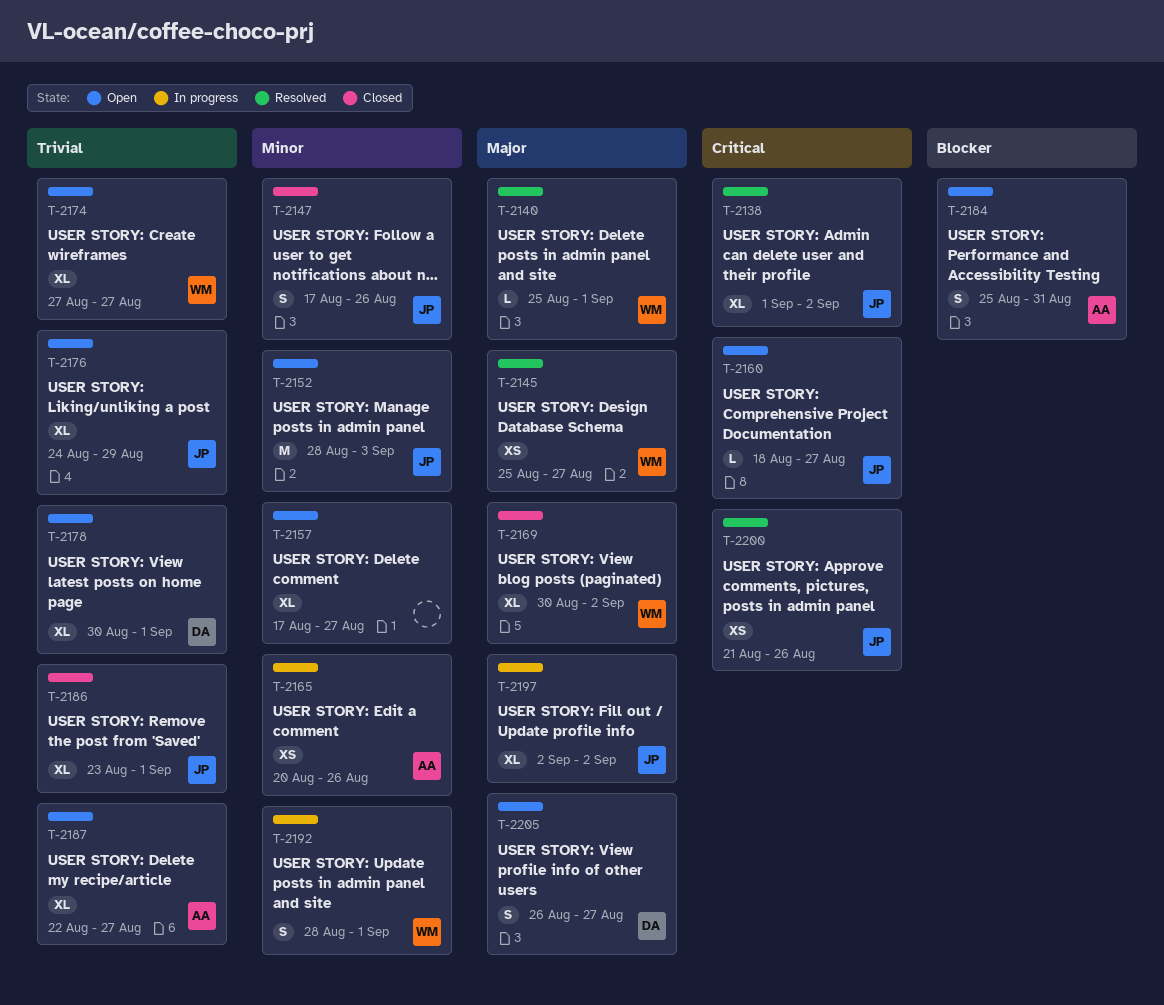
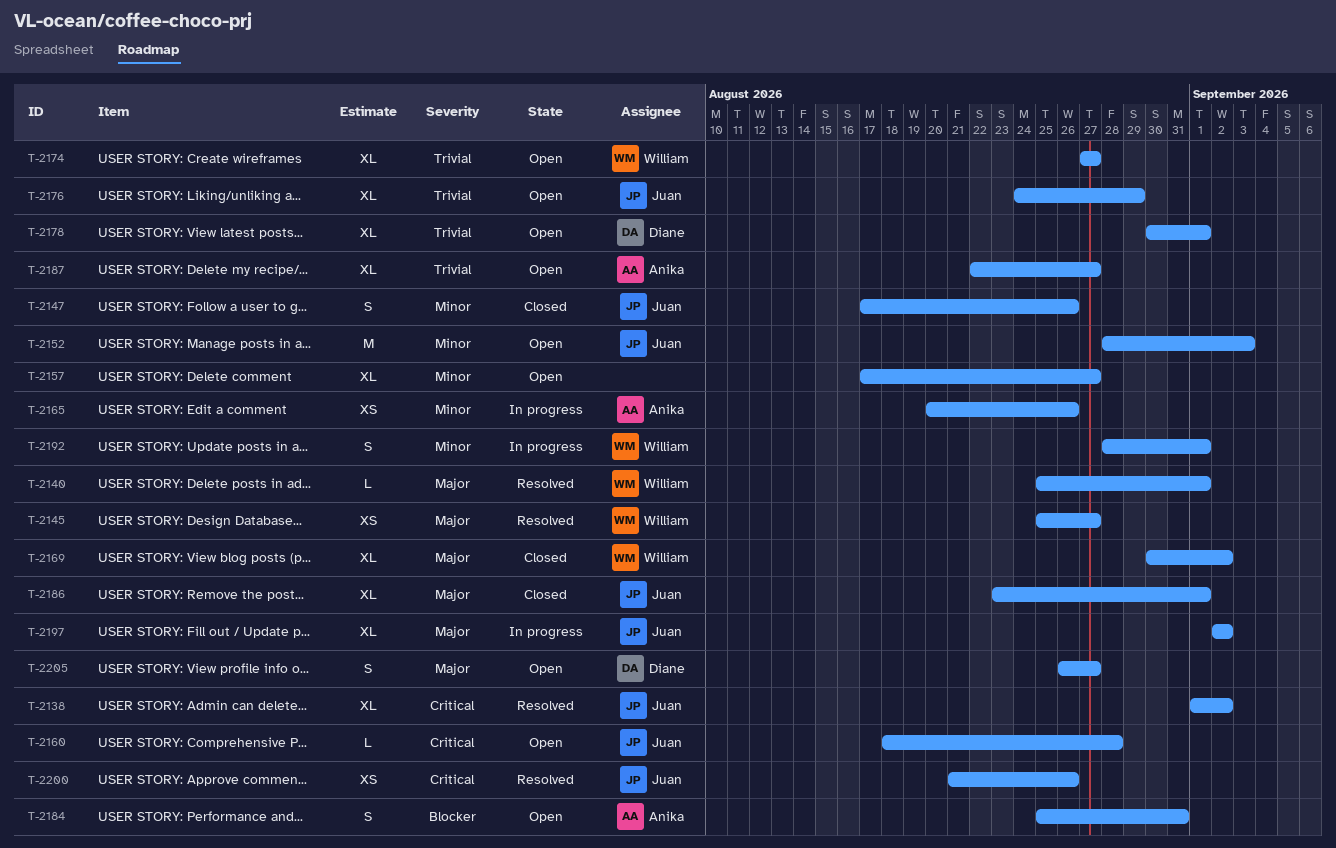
T-2160, due: Aug 27 -> Aug 28
T-2186, priority: Trivial -> Major

